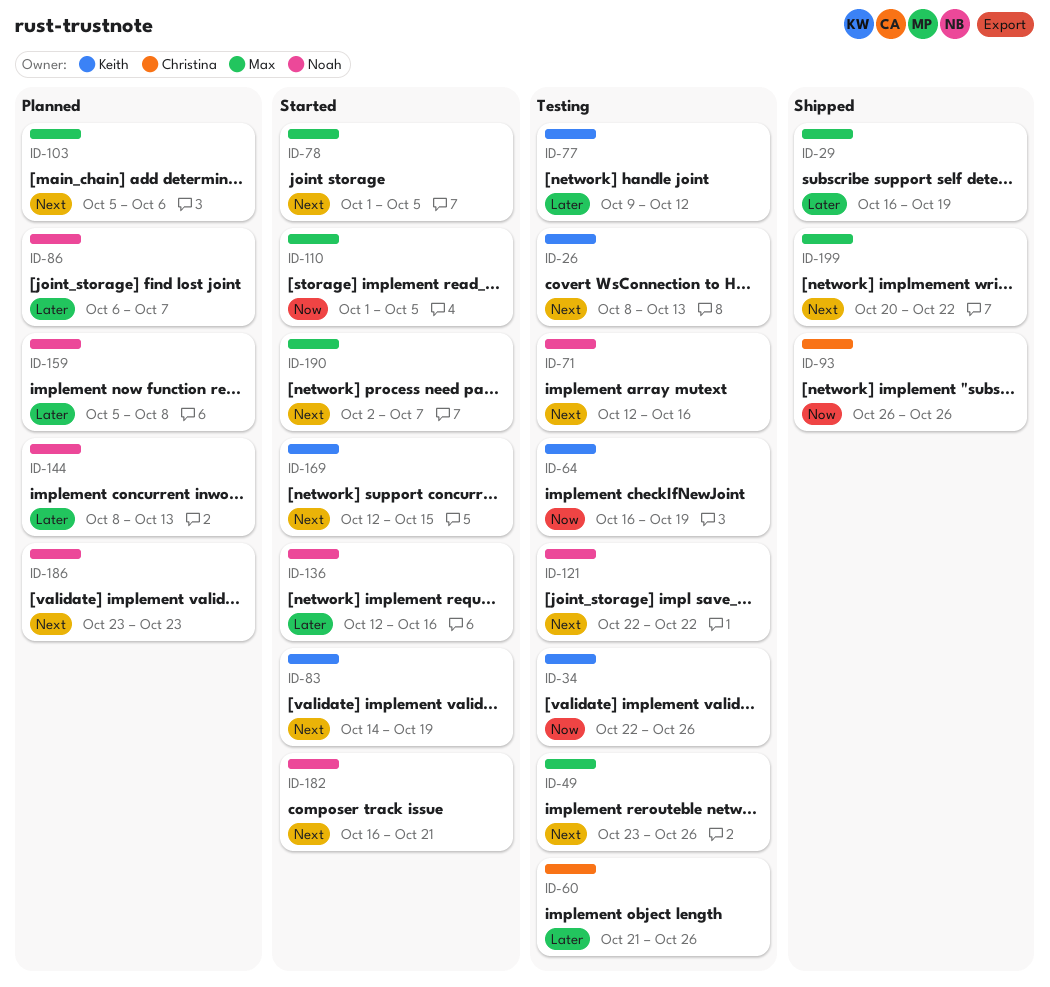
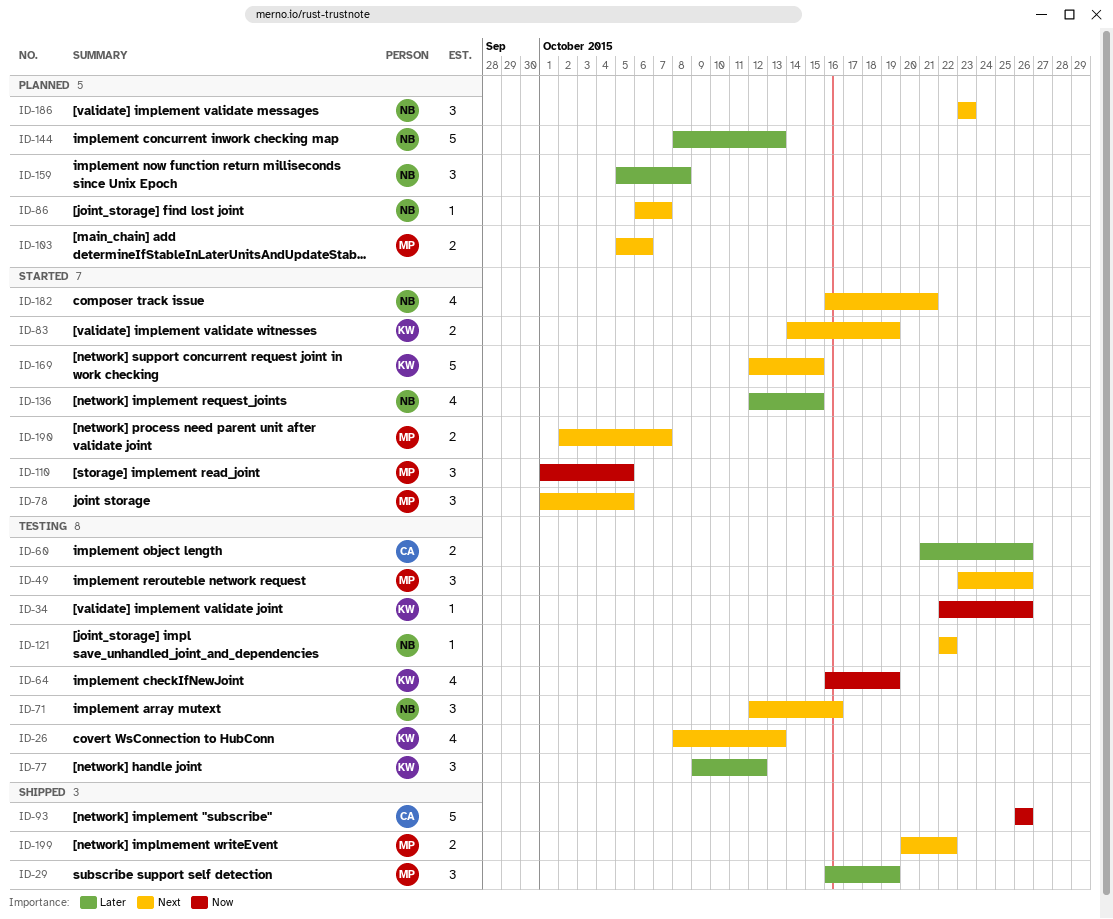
ID-86, priority: Later -> Next
ID-136, due: Oct 16 -> Oct 15

